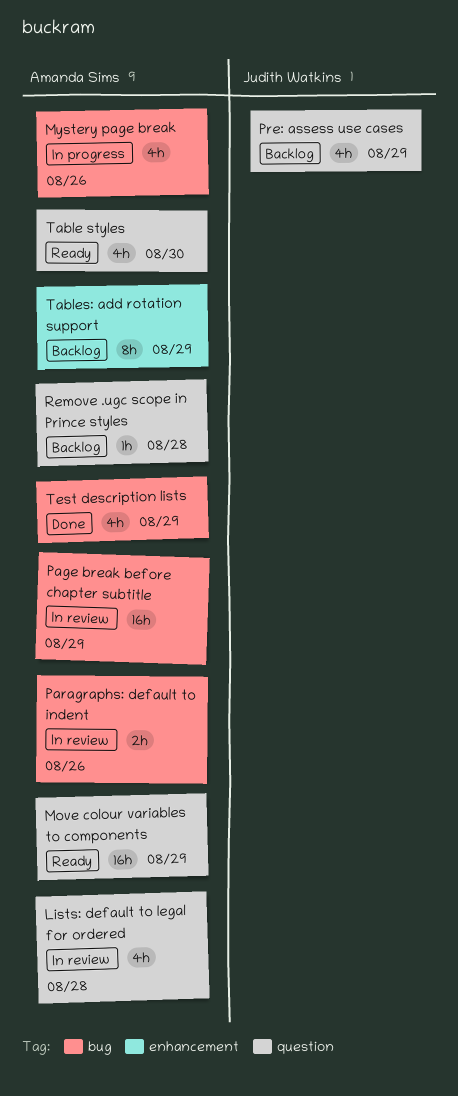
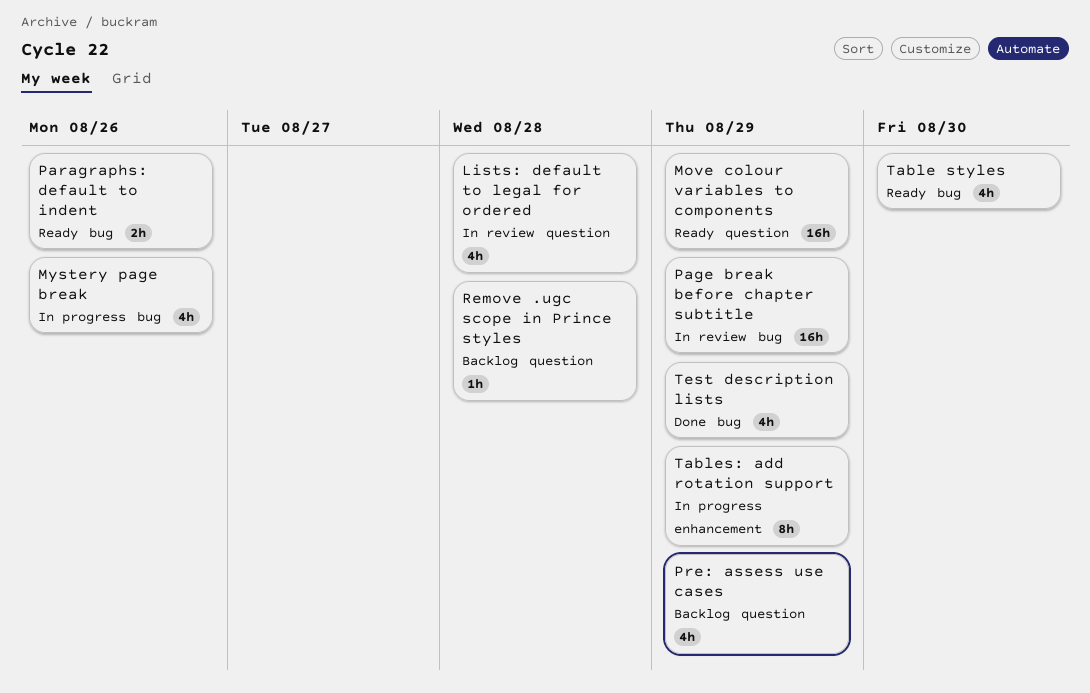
Paragraphs: default to indent, status: In review -> Ready
Table styles, label: question -> bug
Tables: add rotation support, status: Backlog -> In progress

